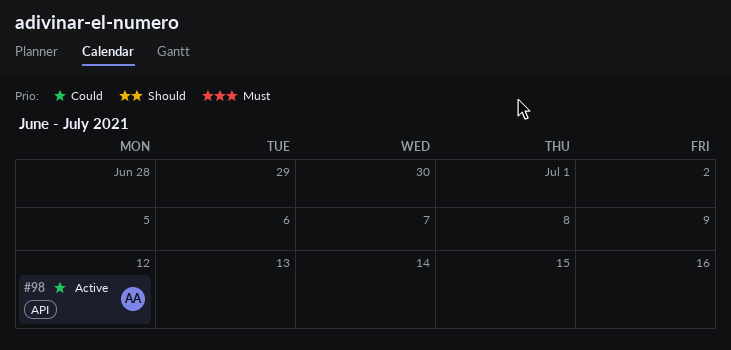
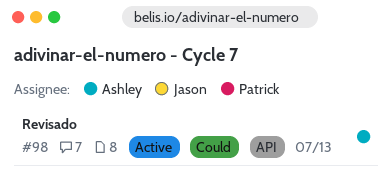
#98, due: Jul 12 -> Jul 13

